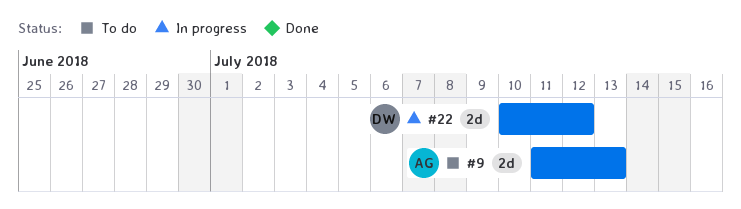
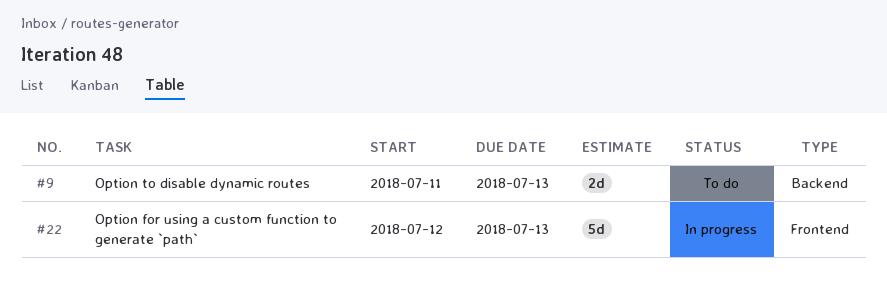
#22, estimate: 2d -> 5d
#22, start: Jul 10 -> Jul 12
#22, due: Jul 12 -> Jul 13

